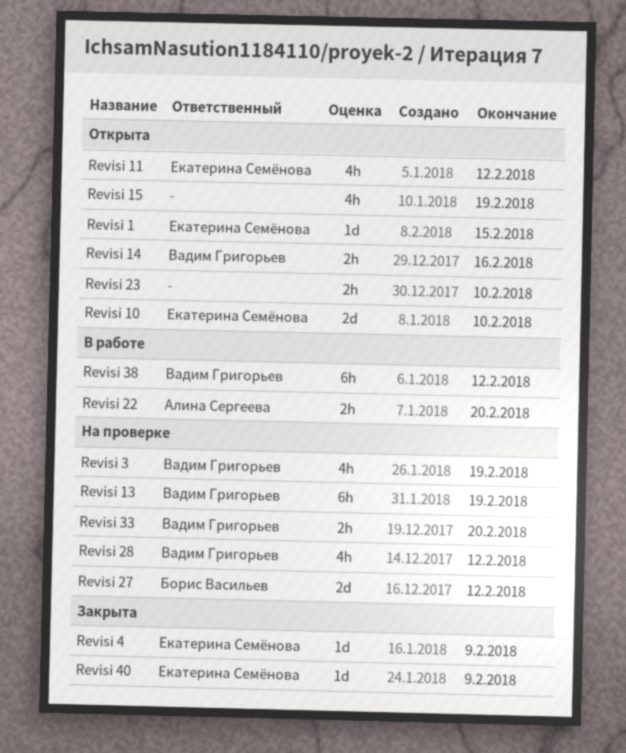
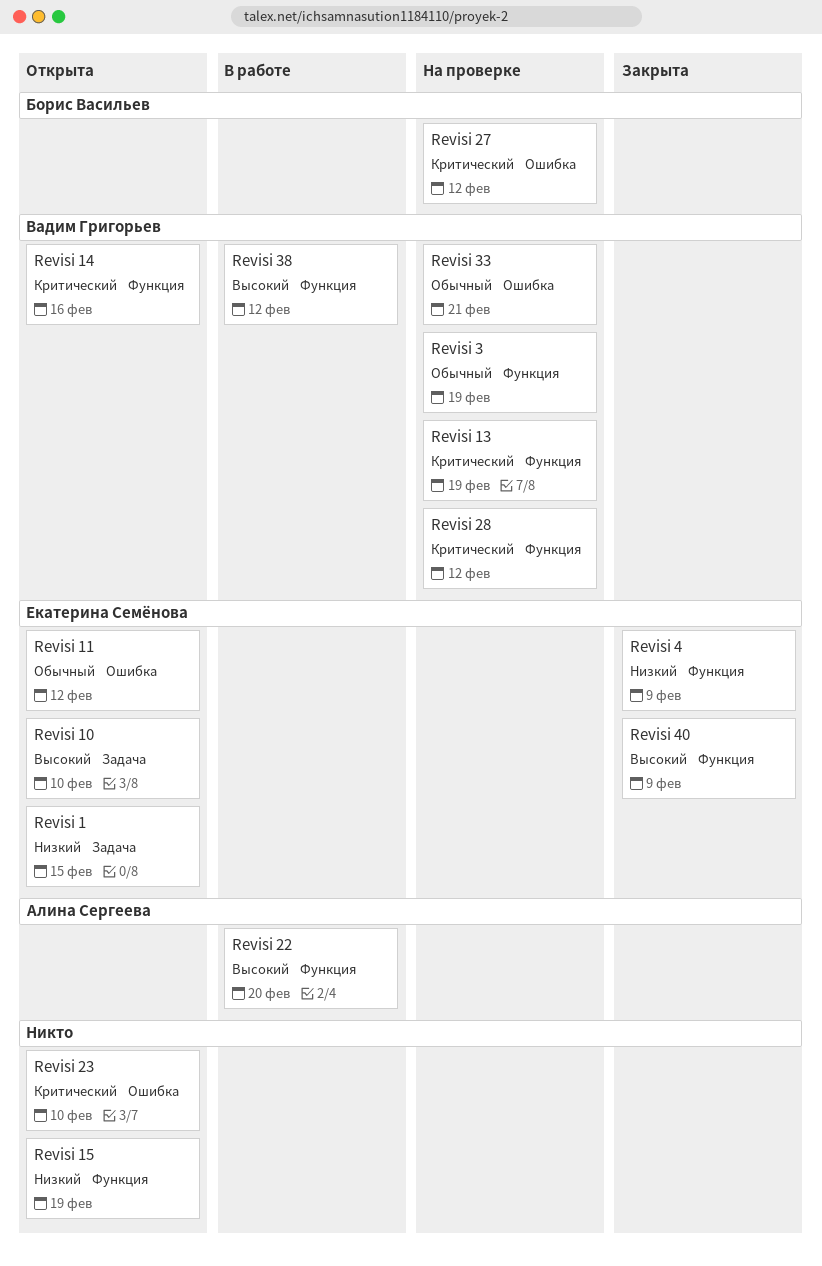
Revisi 33, due: Feb 20 -> Feb 21

